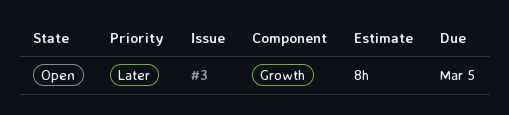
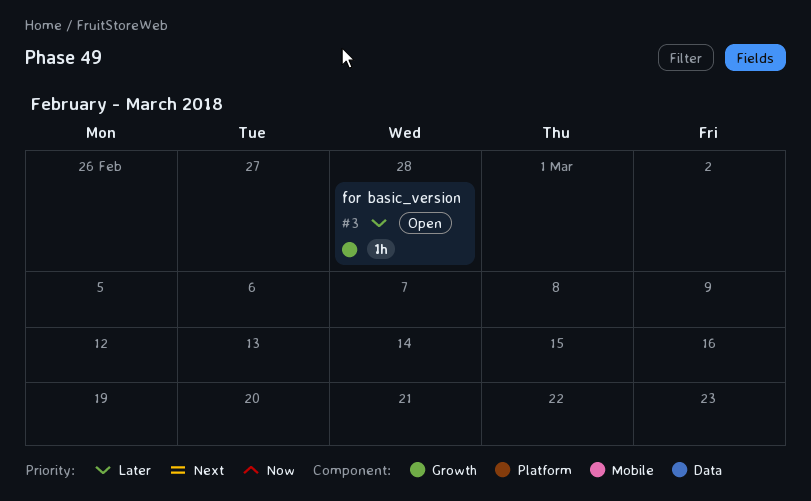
#3, estimate: 8h -> 1h
#3, due: Mar 5 -> Feb 28

